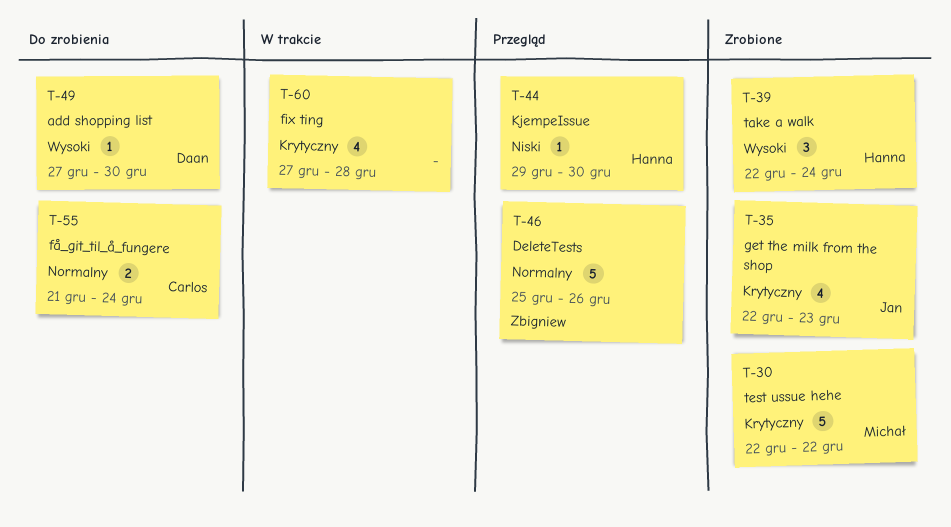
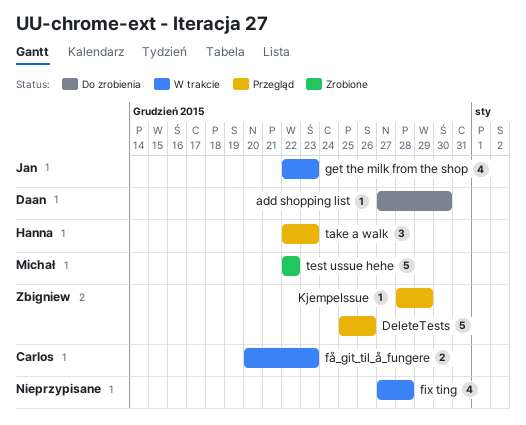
få_git_til_å_fungere, status: Do zrobienia -> W trakcie
få_git_til_å_fungere, start: Dec 21 -> Dec 20
få_git_til_å_fungere, due: Dec 24 -> Dec 23
get the milk from the shop, status: Zrobione -> W trakcie
KjempeIssue, owner: Hanna -> Zbigniew
KjempeIssue, start: Dec 29 -> Dec 28
KjempeIssue, due: Dec 30 -> Dec 29
take a walk, status: Zrobione -> Przegląd
take a walk, due: Dec 24 -> Dec 23

